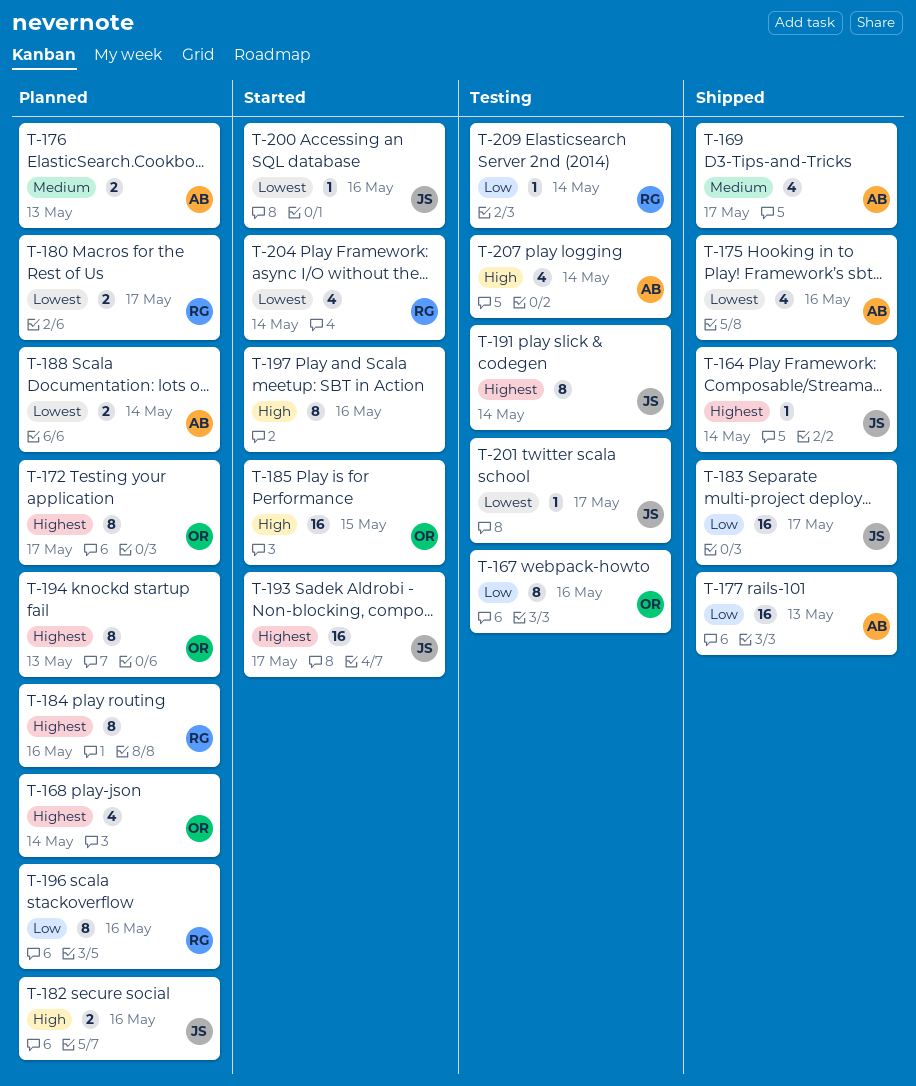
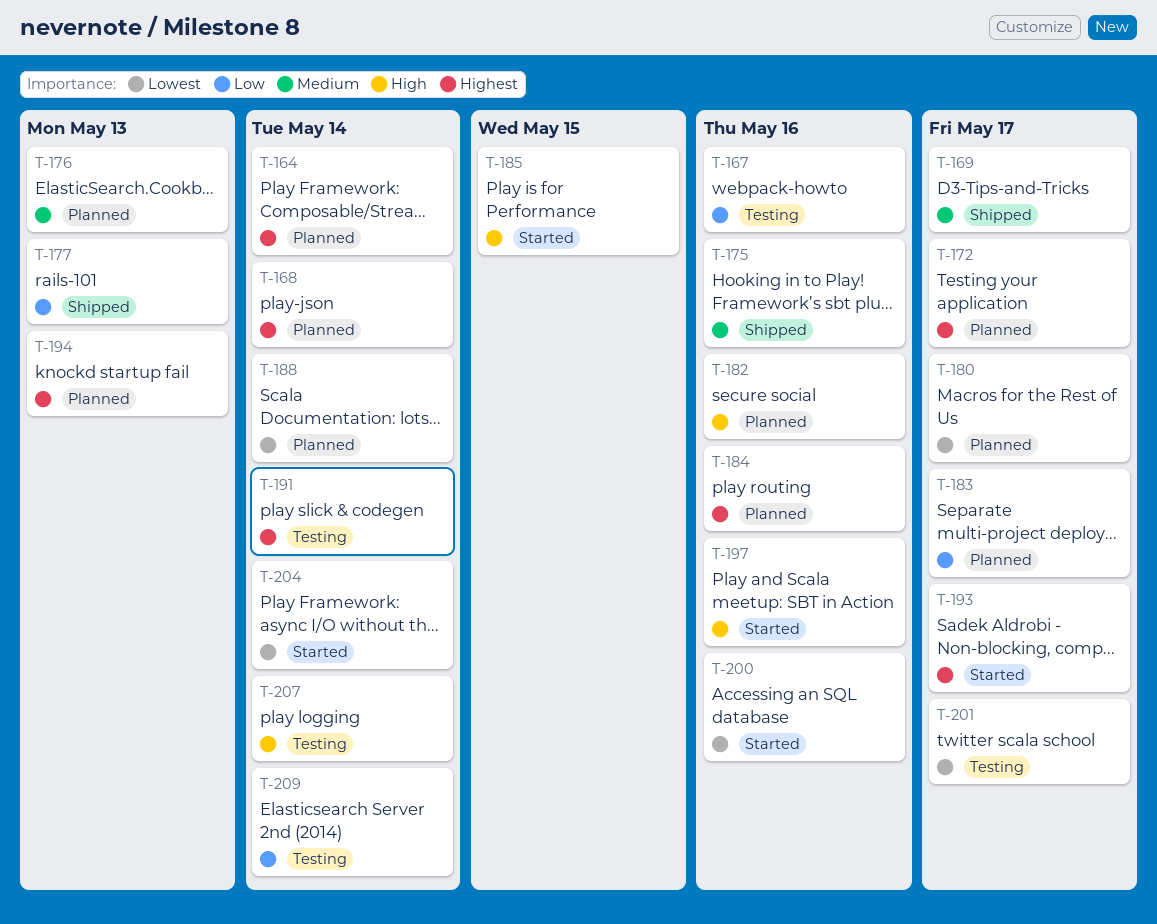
T-164, status: Shipped -> Planned
T-175, priority: Lowest -> Medium
T-183, status: Shipped -> Planned
T-196: present -> none

